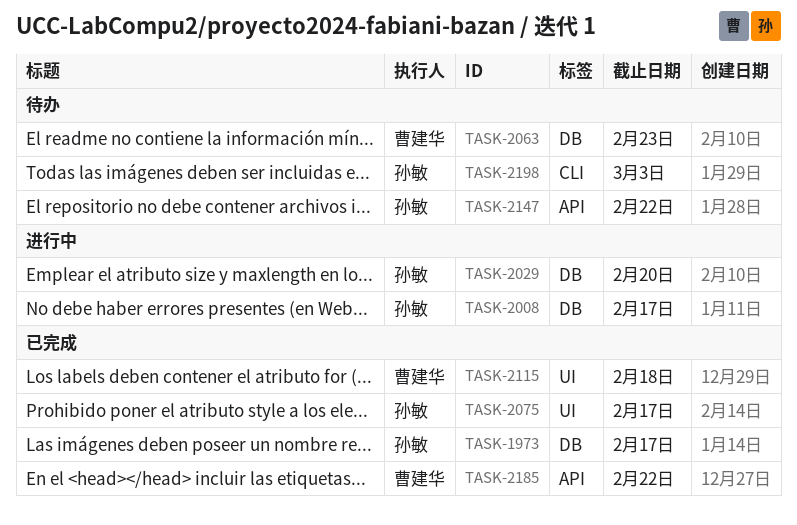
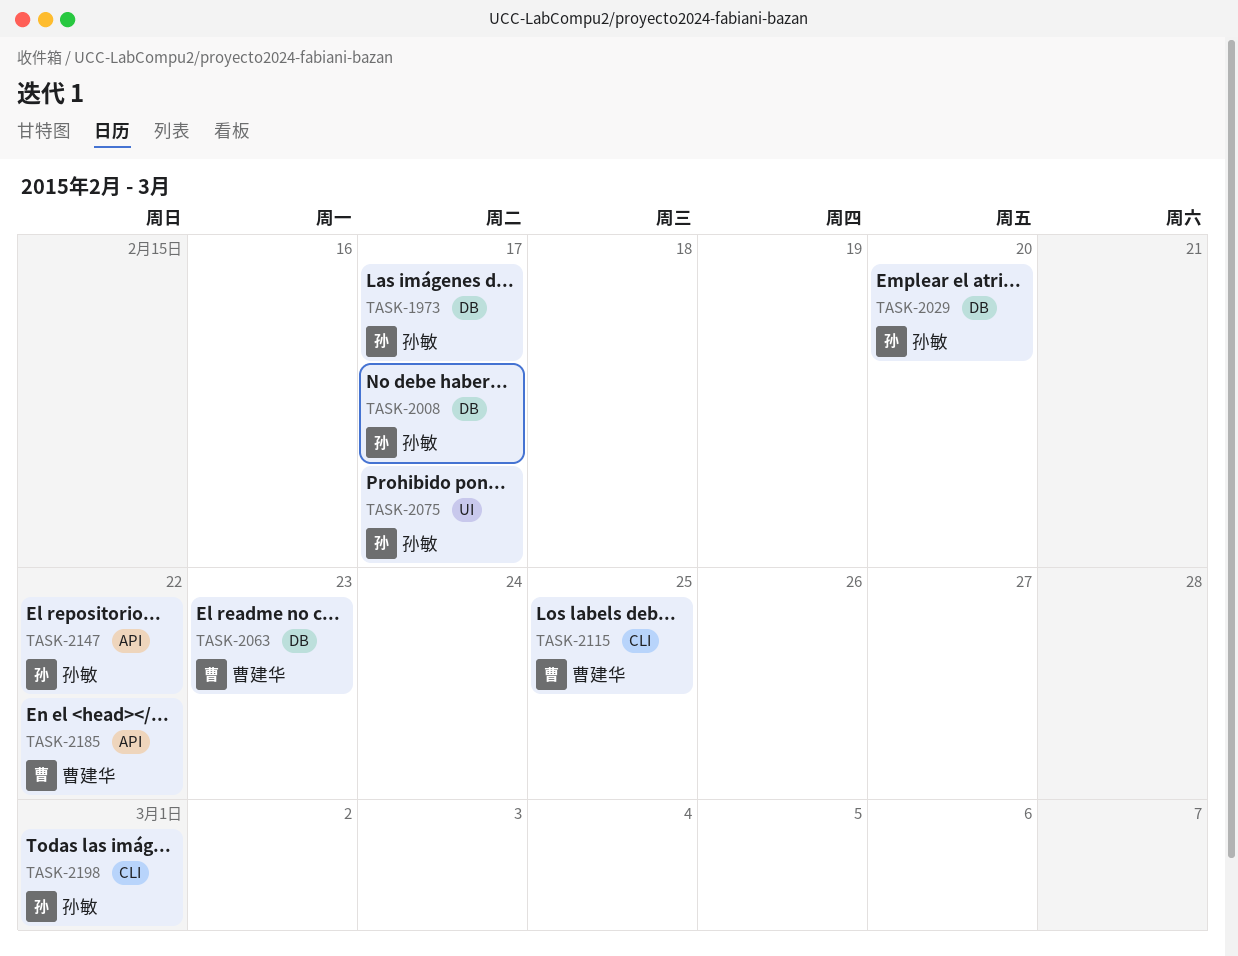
TASK-2115, label: UI -> CLI
TASK-2115, due: Feb 18 -> Feb 25
TASK-2198, due: Mar 3 -> Mar 1

